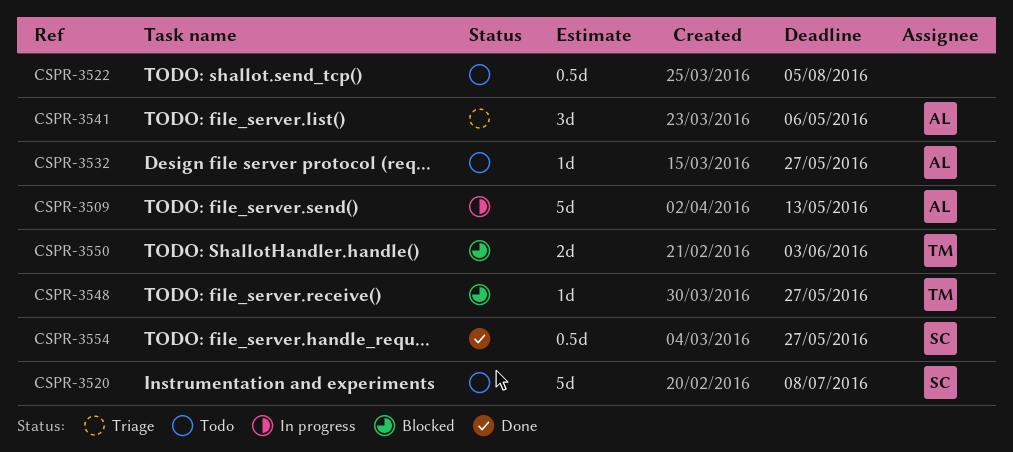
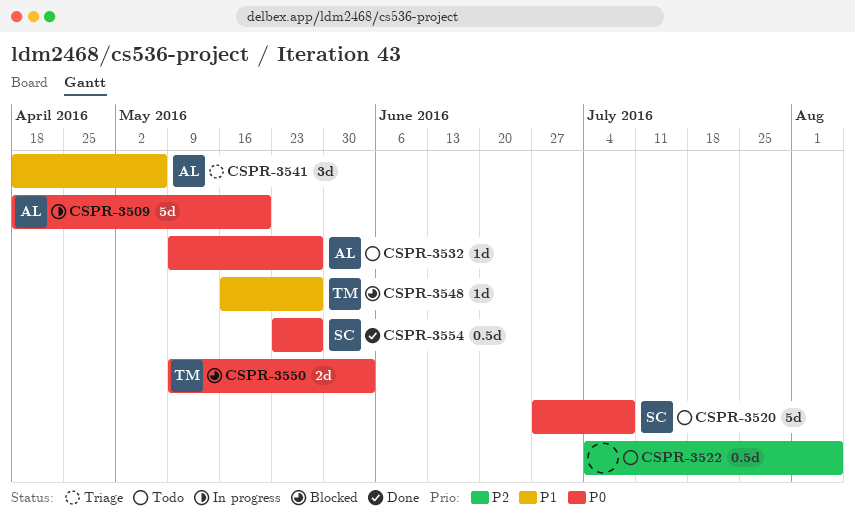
CSPR-3509, due: May 13 -> May 20

